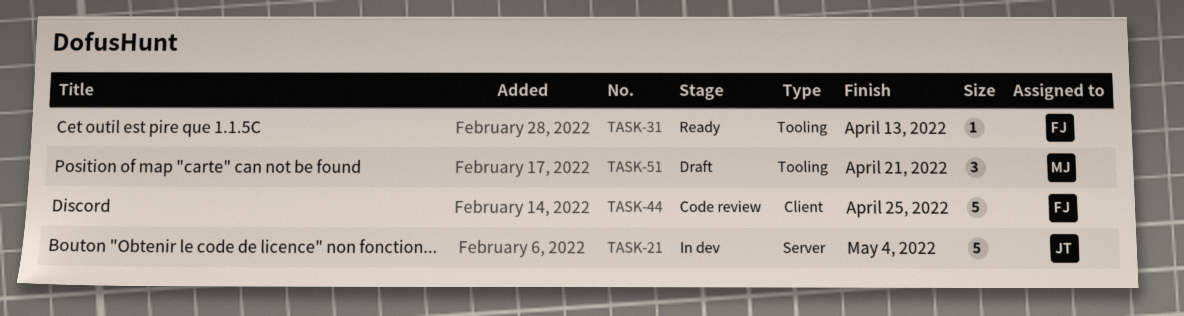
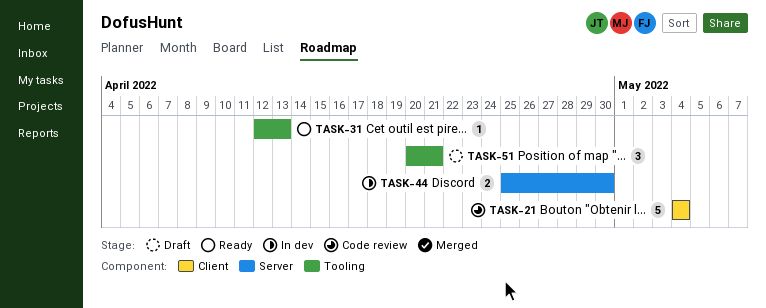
TASK-21, status: In dev -> Code review
TASK-21, label: Server -> Client
TASK-44, status: Code review -> In dev
TASK-44, label: Client -> Server
TASK-44, estimate: 5 -> 2
TASK-44, due: Apr 25 -> Apr 30

